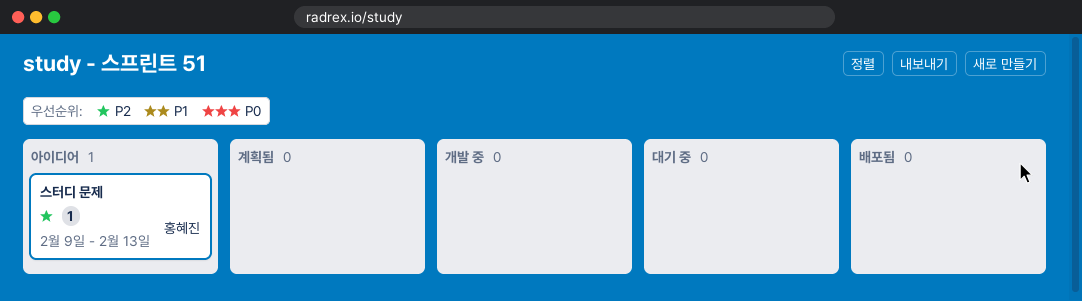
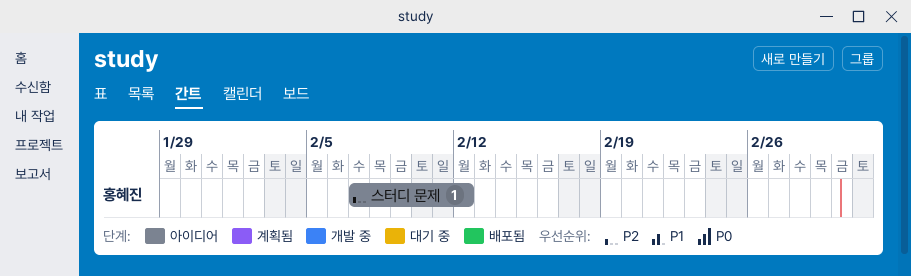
스터디 문제, start: Feb 9 -> Feb 7
스터디 문제, due: Feb 13 -> Feb 12

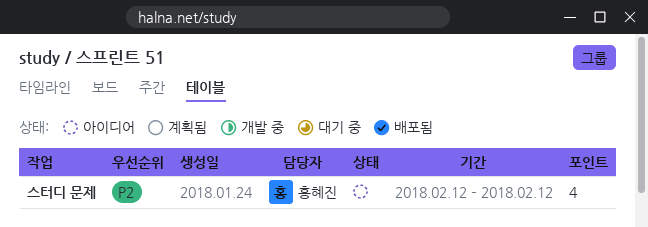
스터디 문제, estimate: 1 -> 4
스터디 문제, start: Feb 7 -> Feb 12

